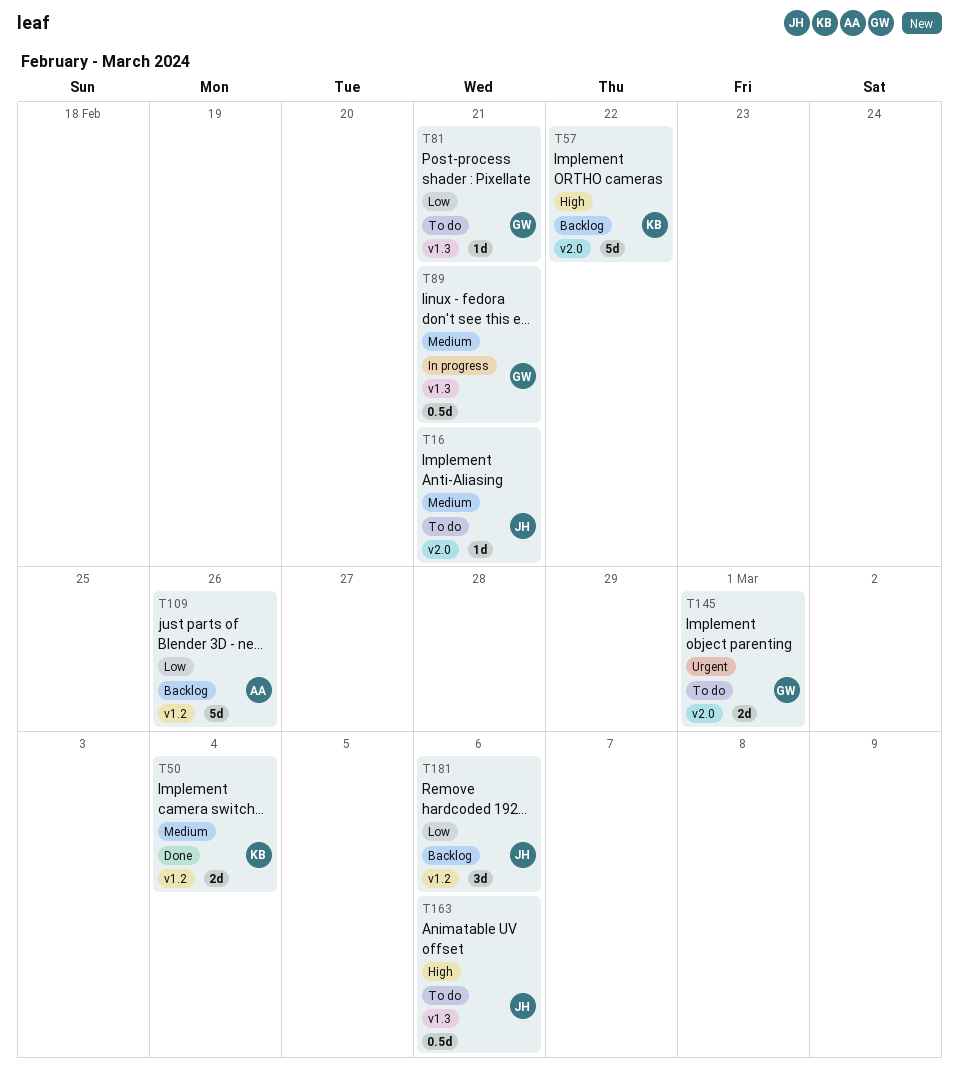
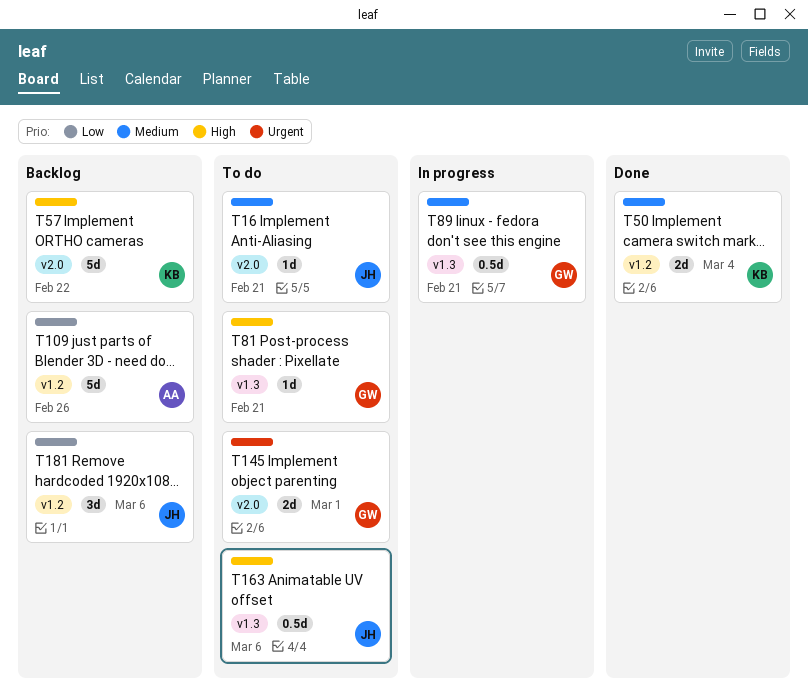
T81, priority: Low -> High

